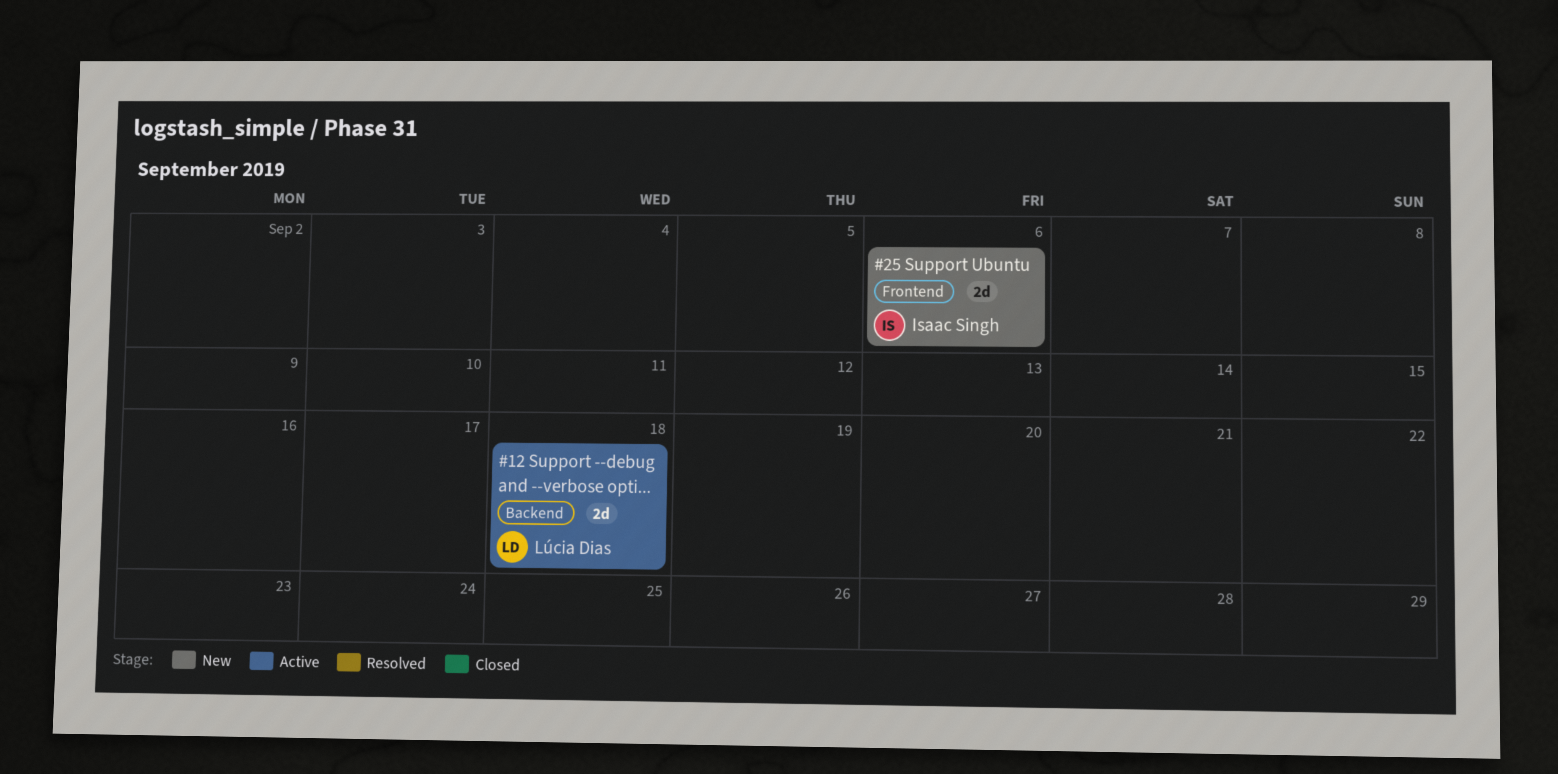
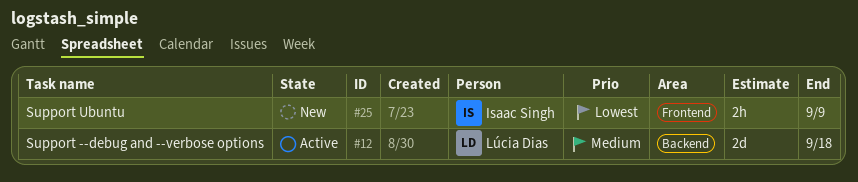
#25, estimate: 2d -> 2h
#25, due: Sep 6 -> Sep 9

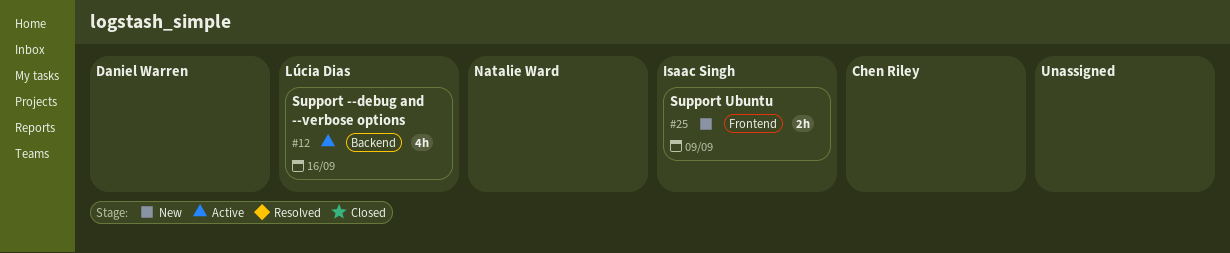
#12, estimate: 2d -> 4h
#12, due: Sep 18 -> Sep 16

